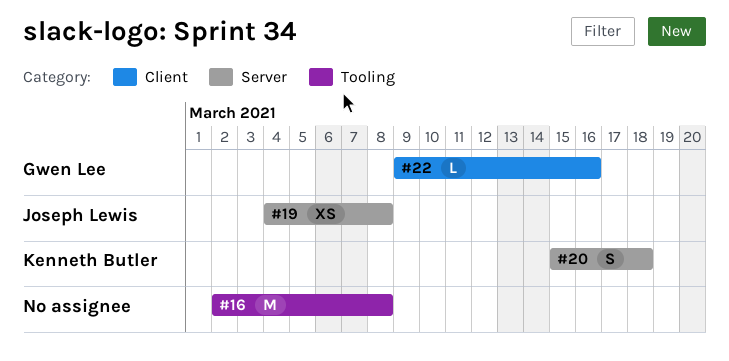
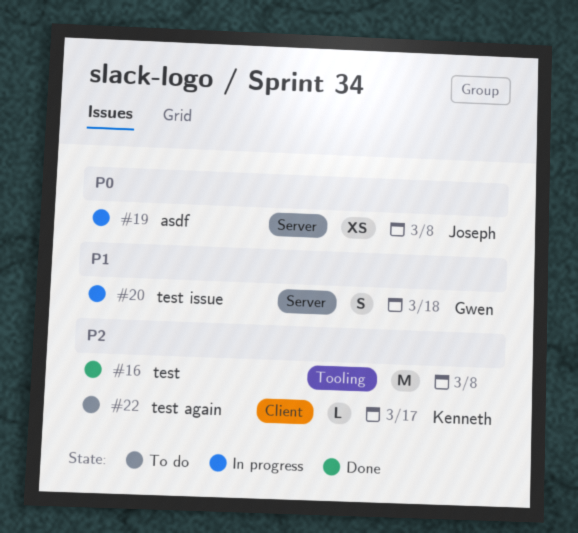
#20, owner: Kenneth Butler -> Gwen Lee
#22, owner: Gwen Lee -> Kenneth Butler
#22, due: Mar 16 -> Mar 17

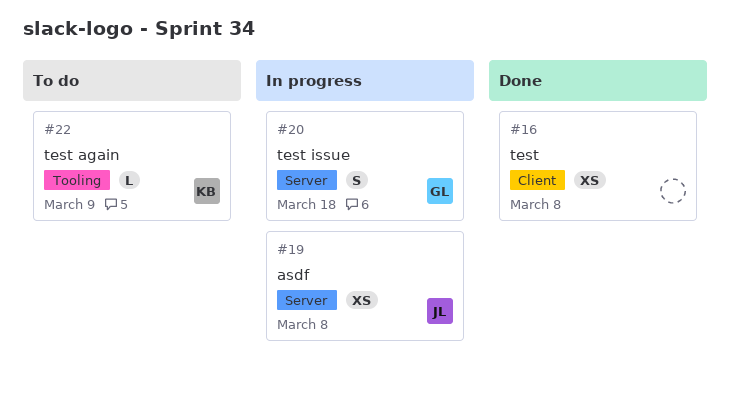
#16, label: Tooling -> Client
#16, estimate: M -> XS
#22, label: Client -> Tooling
#22, due: Mar 17 -> Mar 9

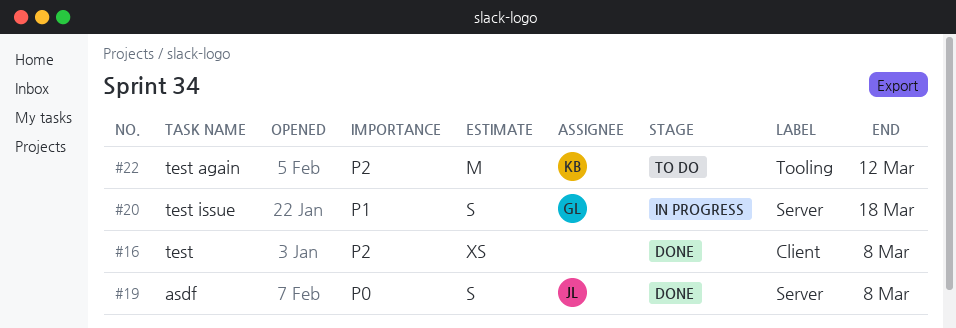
#19, status: In progress -> Done
#19, estimate: XS -> S
#22, estimate: L -> M
#22, due: Mar 9 -> Mar 12

